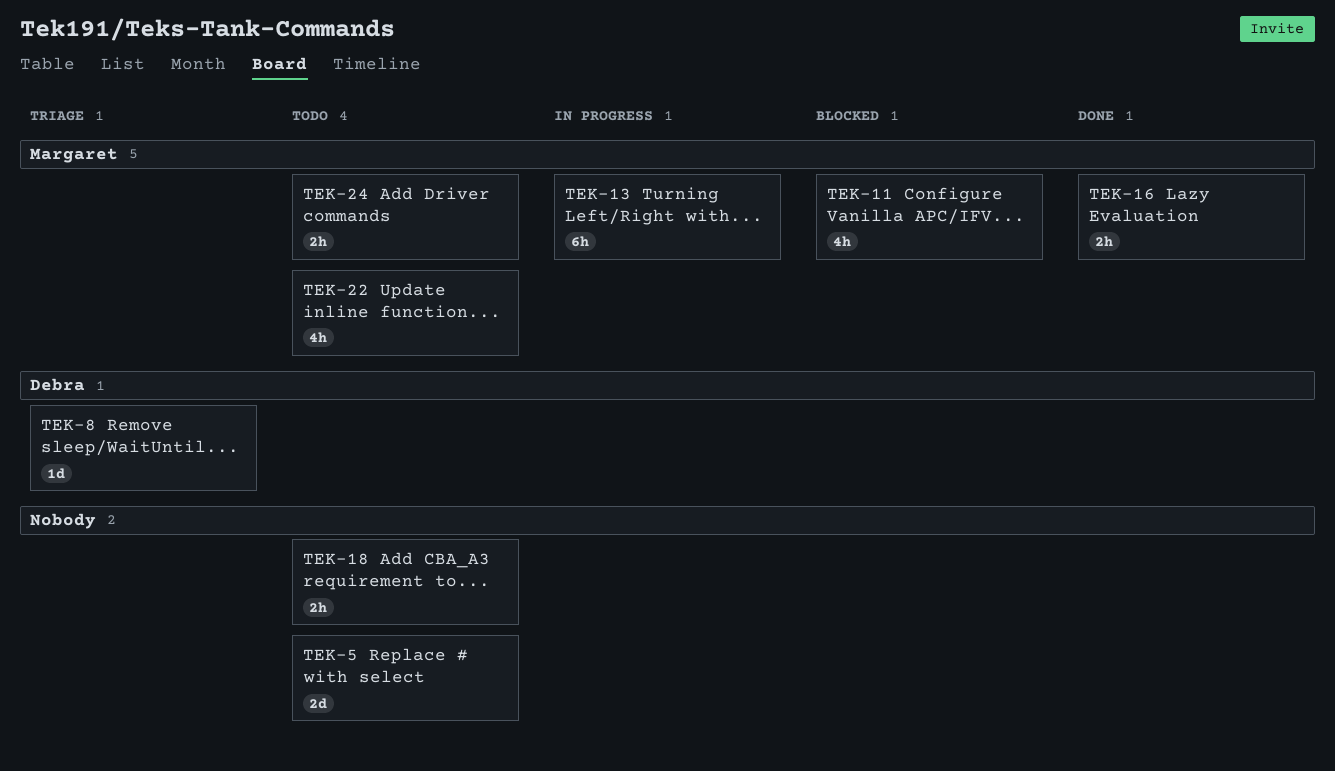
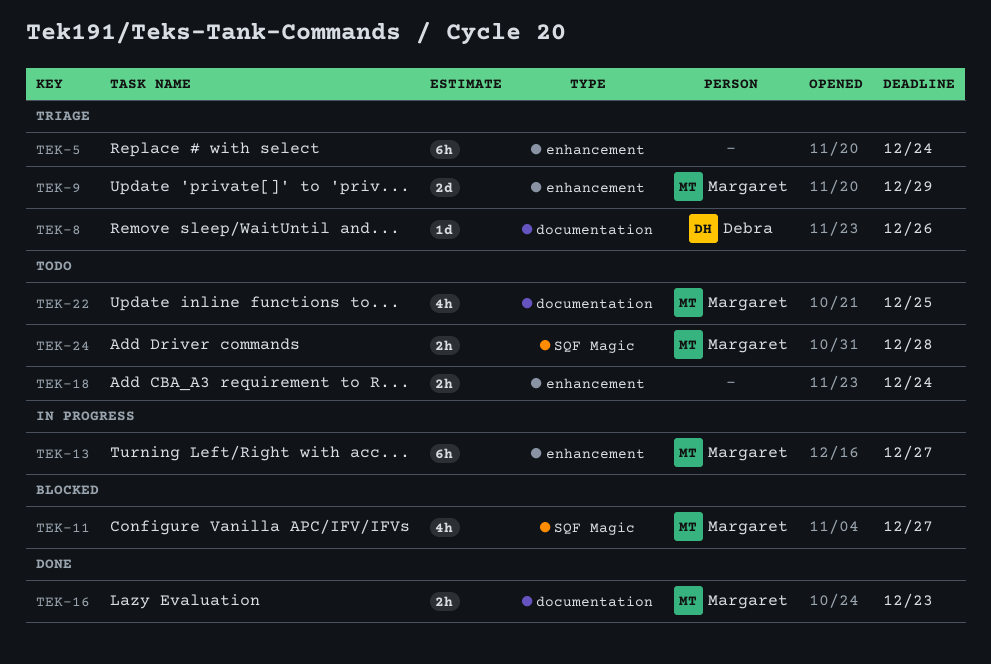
TEK-5, status: Todo -> Triage
TEK-5, estimate: 2d -> 6h
TEK-9: none -> present

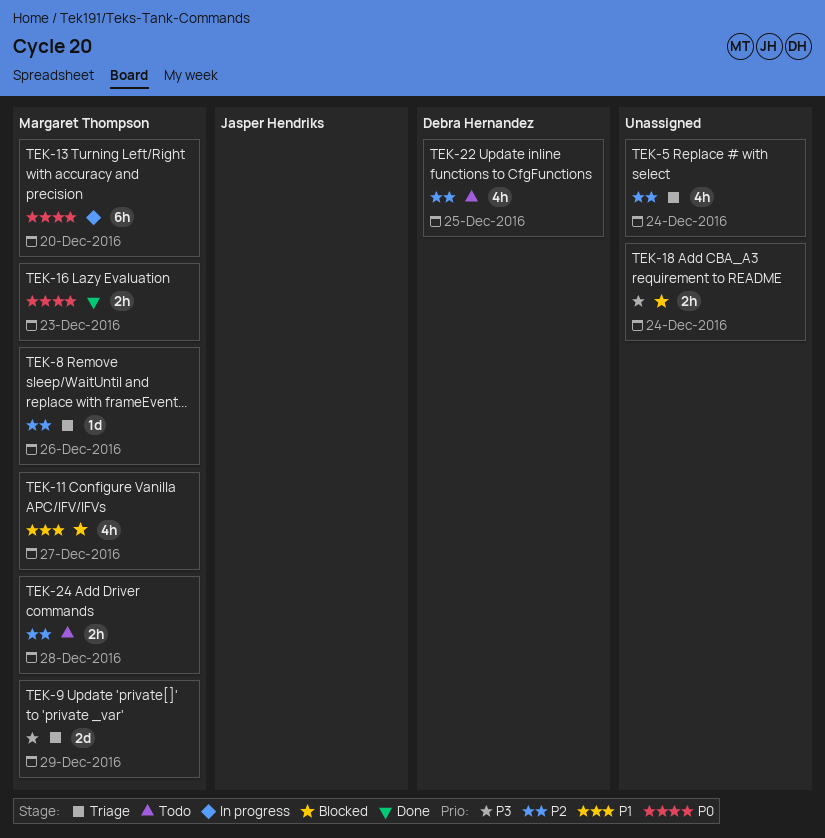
TEK-5, estimate: 6h -> 4h
TEK-8, owner: Debra Hernandez -> Margaret Thompson
TEK-13, due: Dec 27 -> Dec 20
TEK-18, status: Todo -> Blocked
TEK-22, owner: Margaret Thompson -> Debra Hernandez

